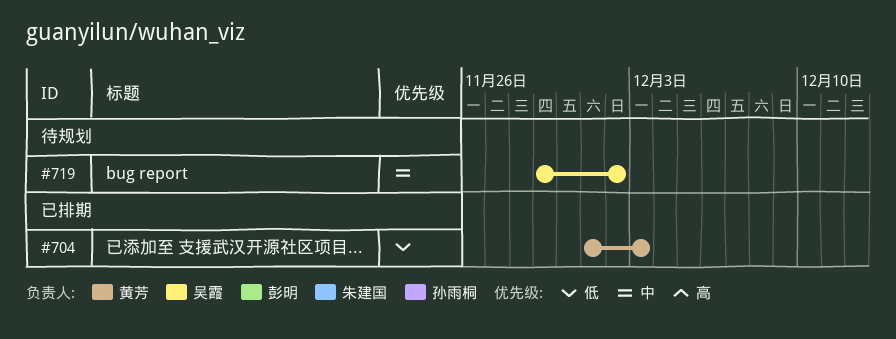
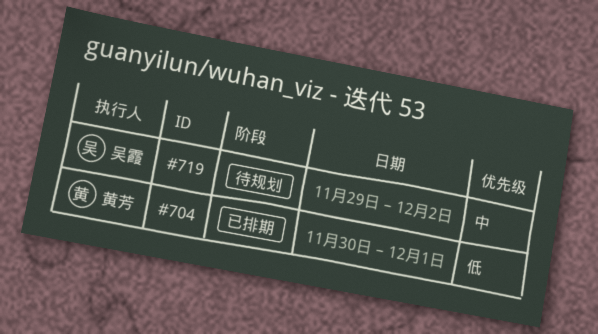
#704, start: Dec 1 -> Nov 30
#704, due: Dec 3 -> Dec 1

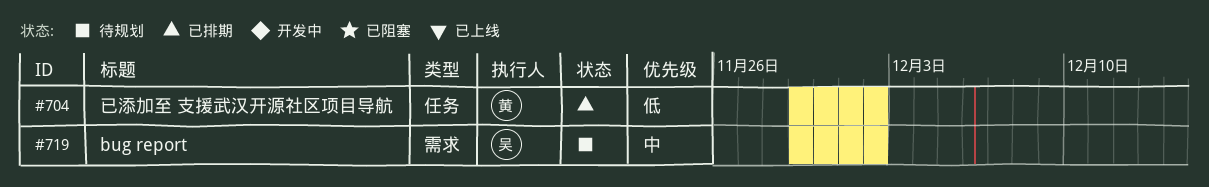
#704, start: Nov 30 -> Nov 29
#704, due: Dec 1 -> Dec 2

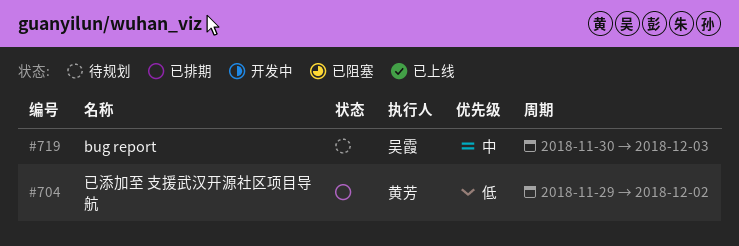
#719, start: Nov 29 -> Nov 30
#719, due: Dec 2 -> Dec 3

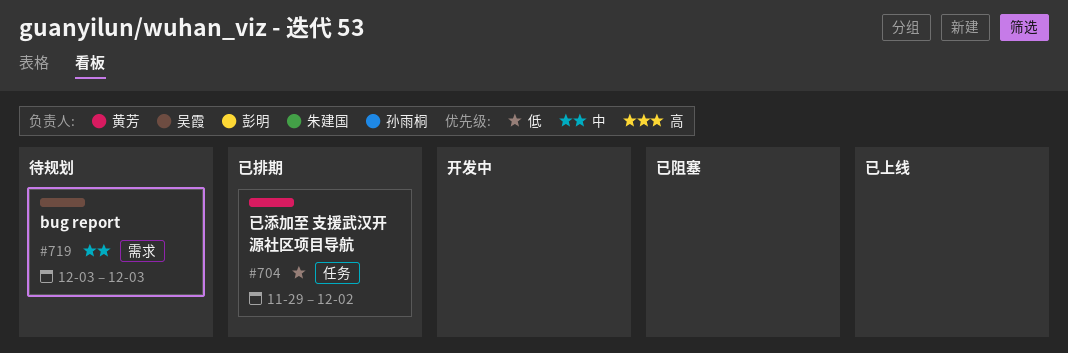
#719, start: Nov 30 -> Dec 3

